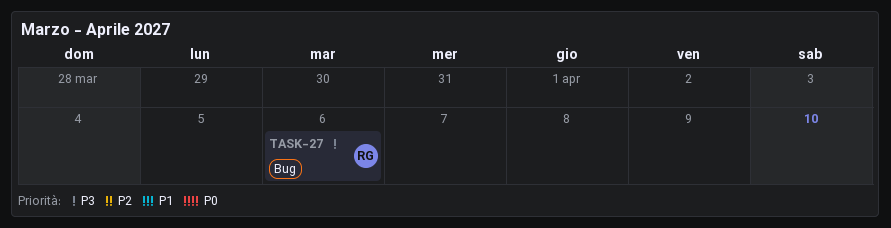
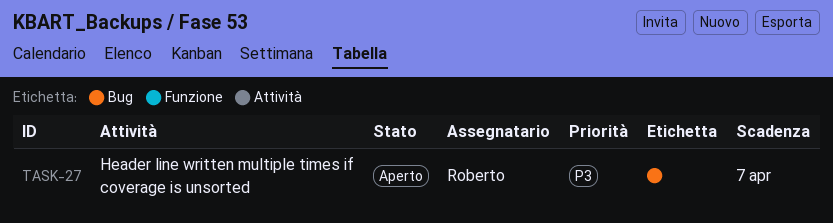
TASK-27, due: Apr 6 -> Apr 7

